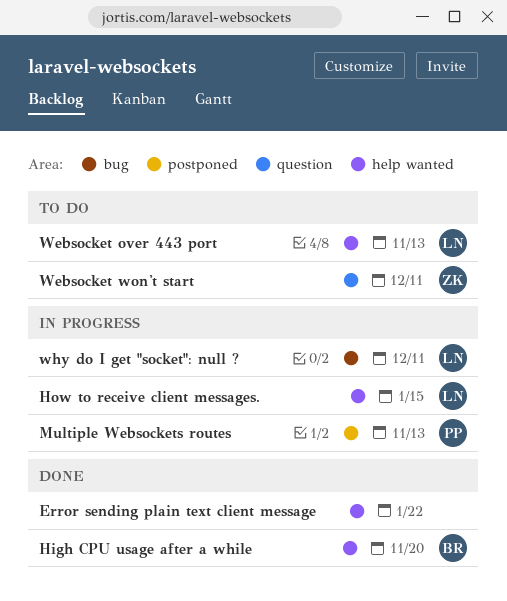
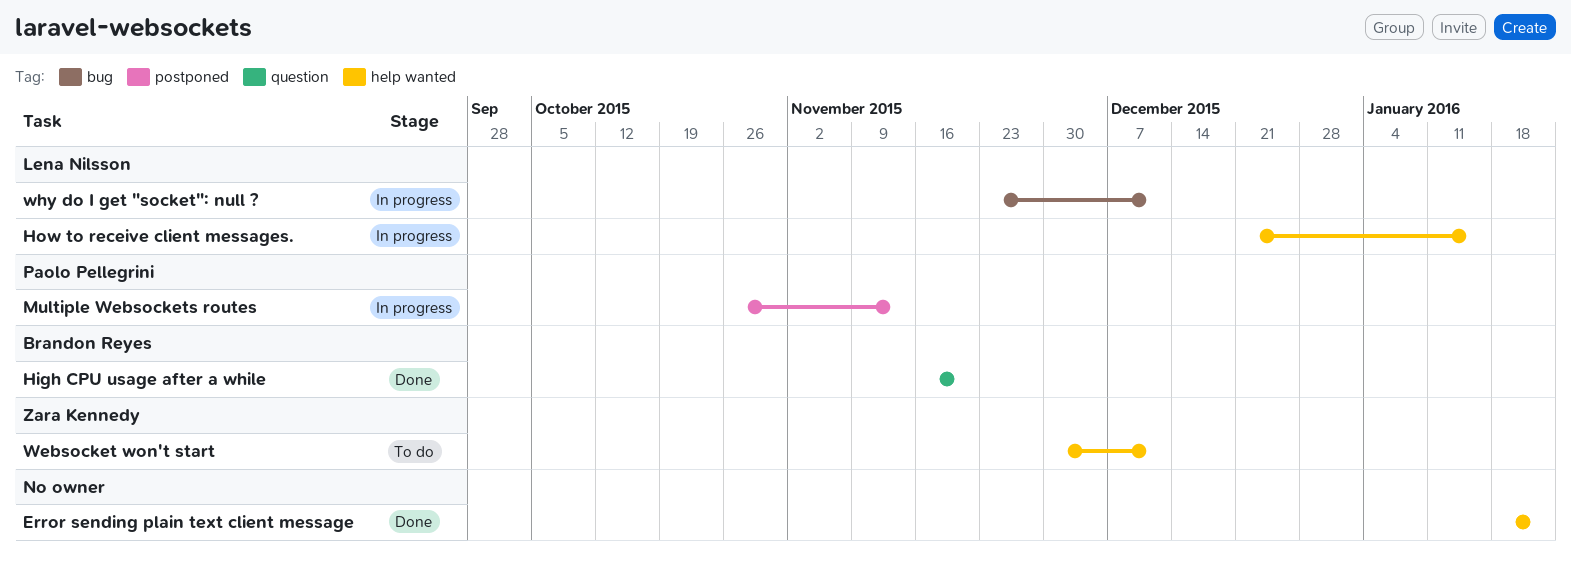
High CPU usage after a while, label: help wanted -> question
Websocket over 443 port: present -> none
Websocket won't start, label: question -> help wanted

